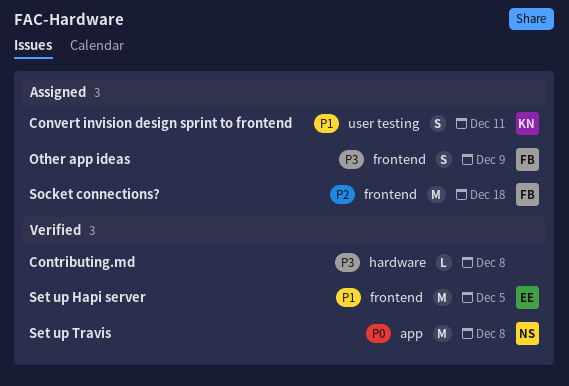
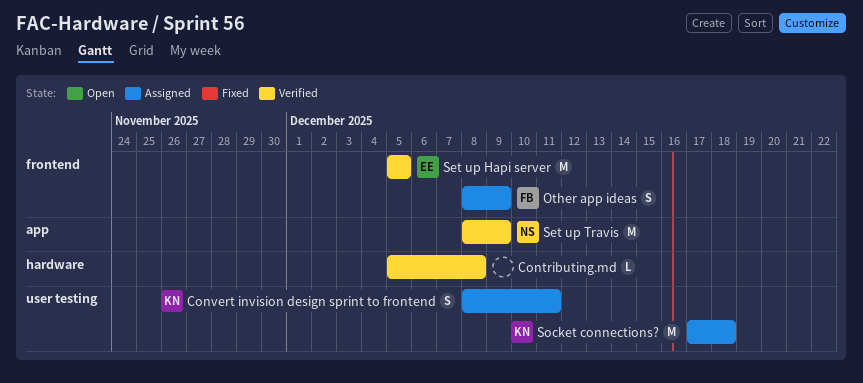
Set up Travis, due: Dec 8 -> Dec 9
Socket connections?, owner: FB -> KN
Socket connections?, label: frontend -> user testing

